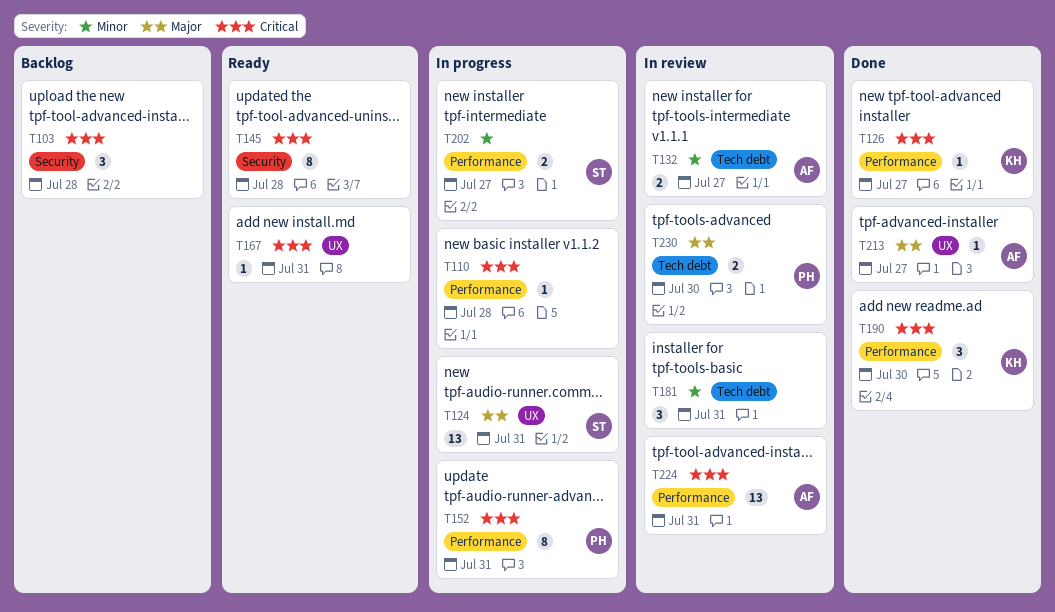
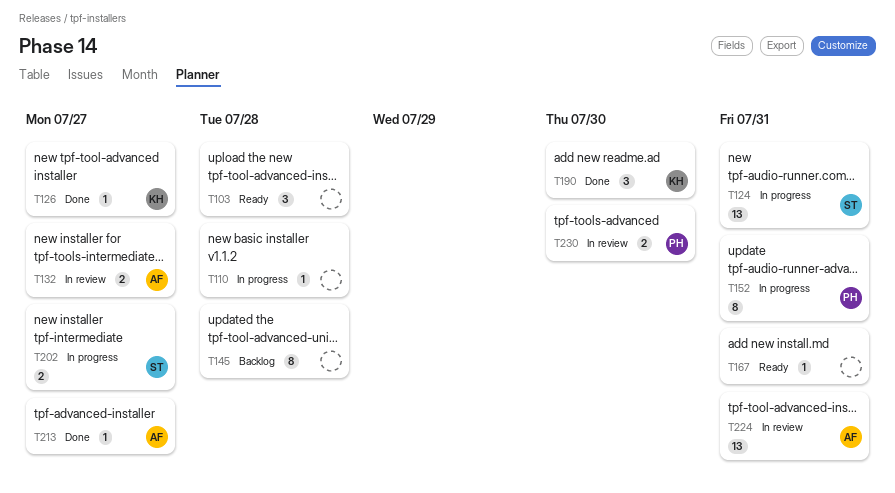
T103, status: Backlog -> Ready
T145, status: Ready -> Backlog
T181: present -> none

